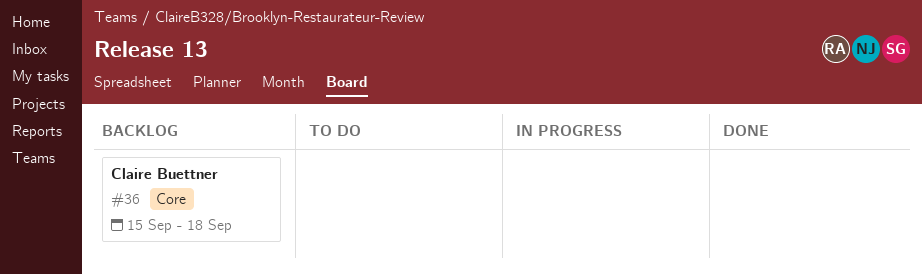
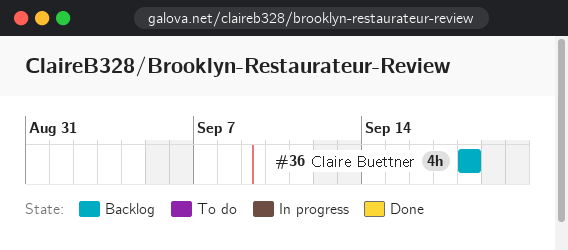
#36, start: Sep 15 -> Sep 18

